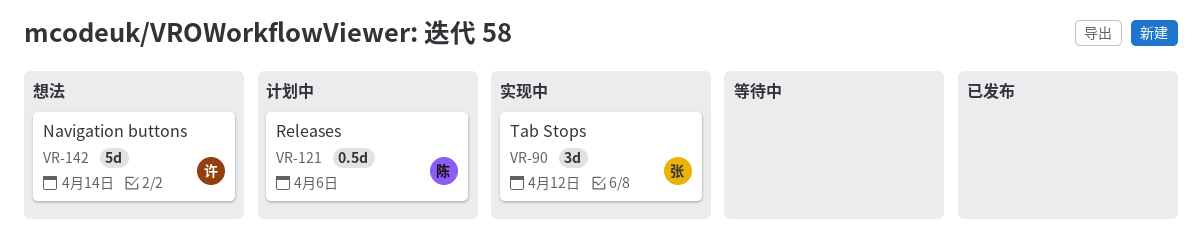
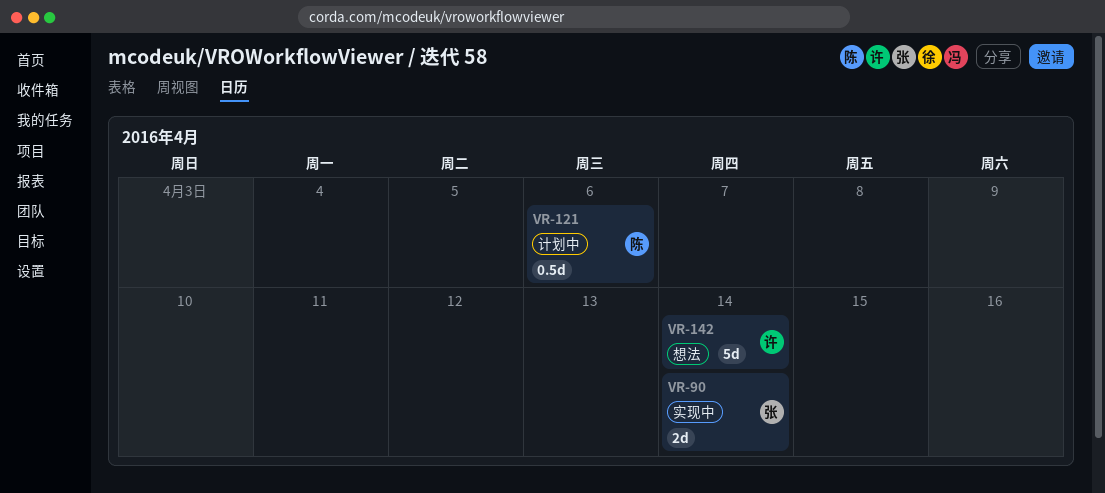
VR-90, estimate: 3d -> 2d
VR-90, due: Apr 12 -> Apr 14

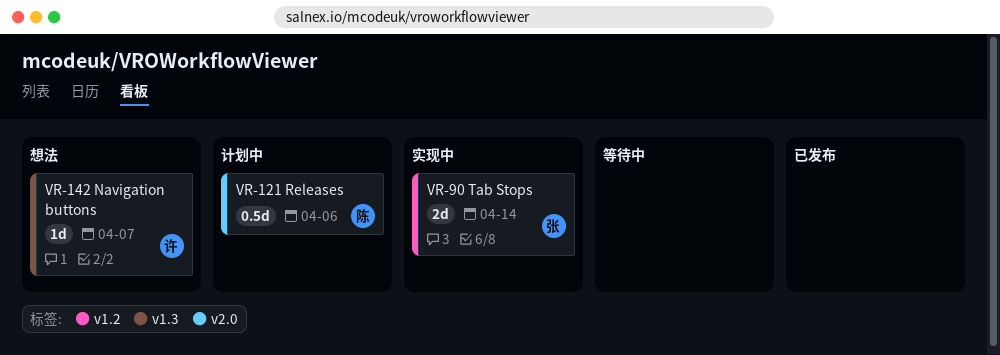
VR-142, estimate: 5d -> 1d
VR-142, due: Apr 14 -> Apr 7

